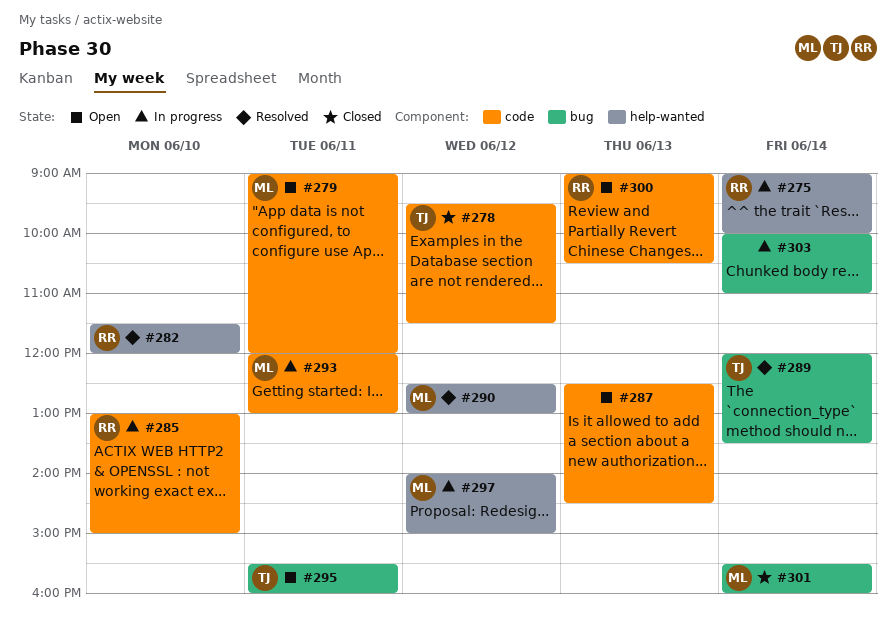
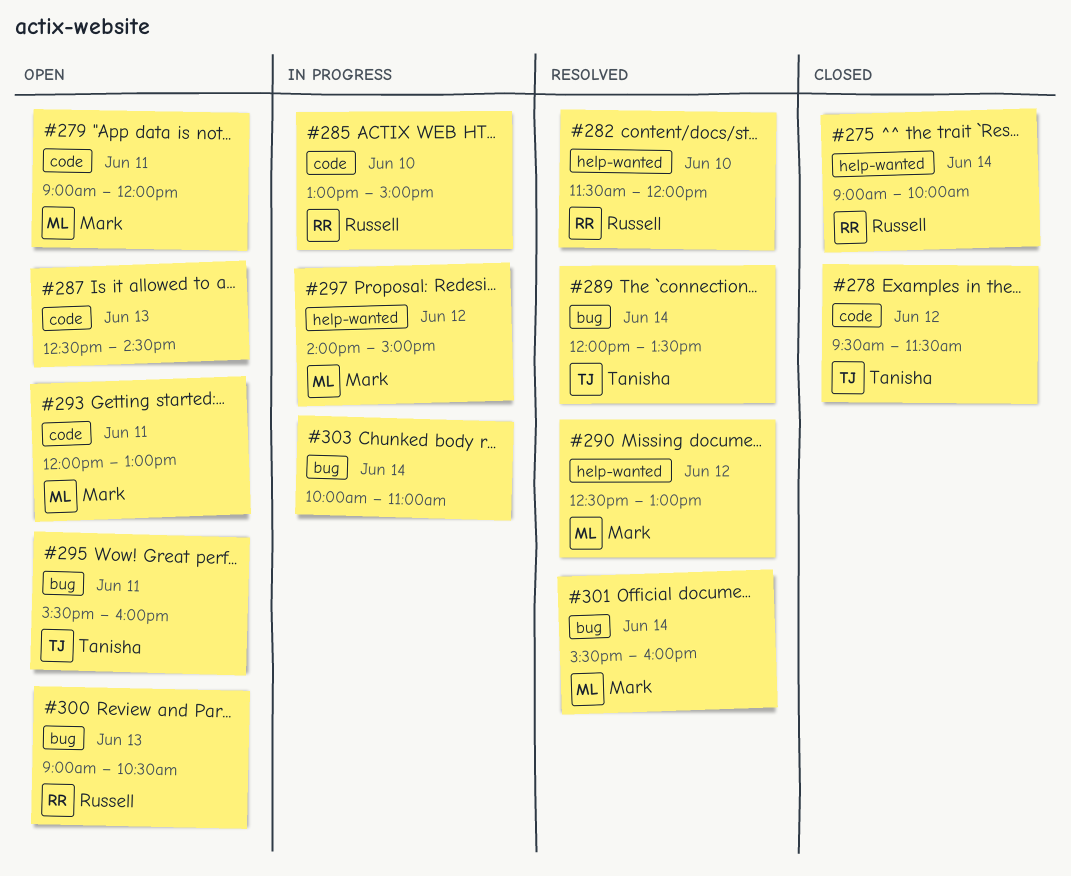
#275, status: In progress -> Closed
#293, status: In progress -> Open
#300, label: code -> bug
#301, status: Closed -> Resolved

